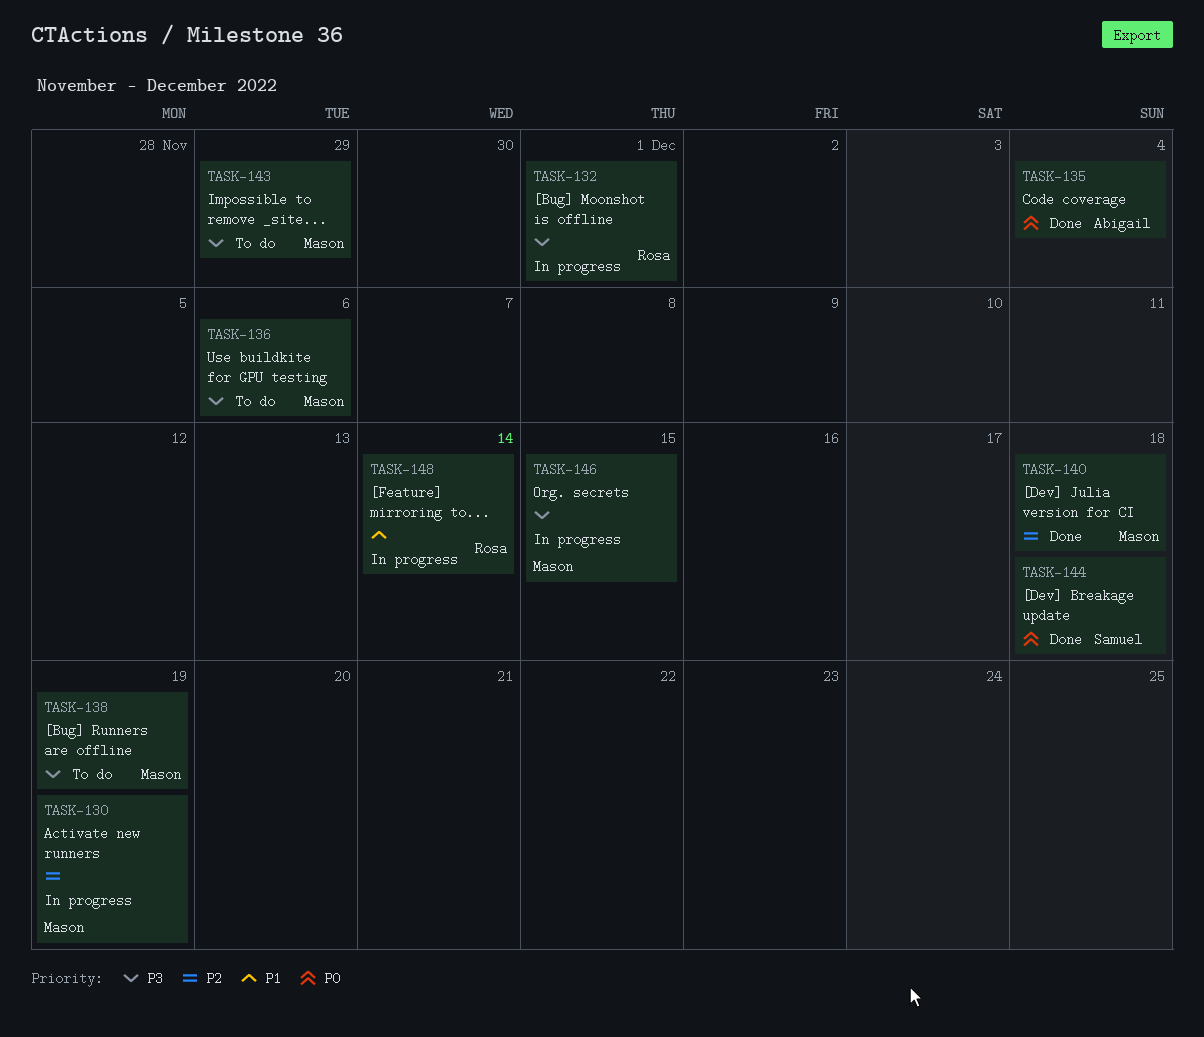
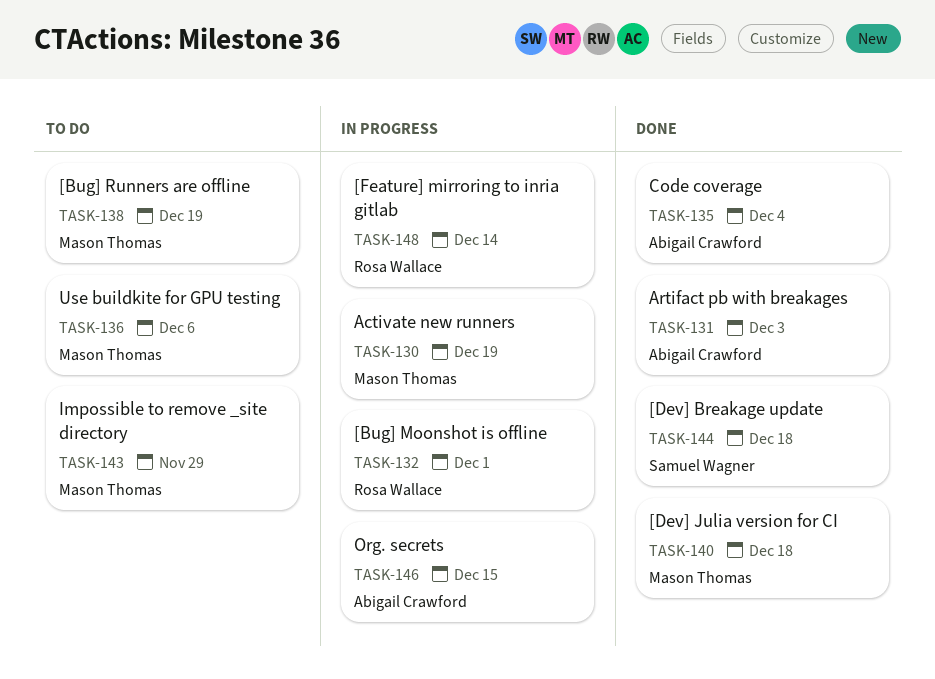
TASK-131: none -> present
TASK-146, owner: Mason Thomas -> Abigail Crawford

